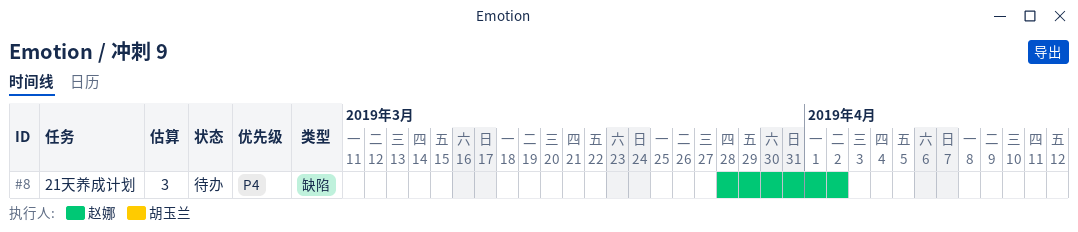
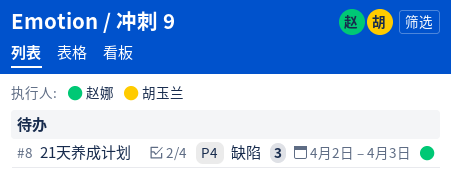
#8, start: Mar 28 -> Apr 2
#8, due: Apr 2 -> Apr 3

